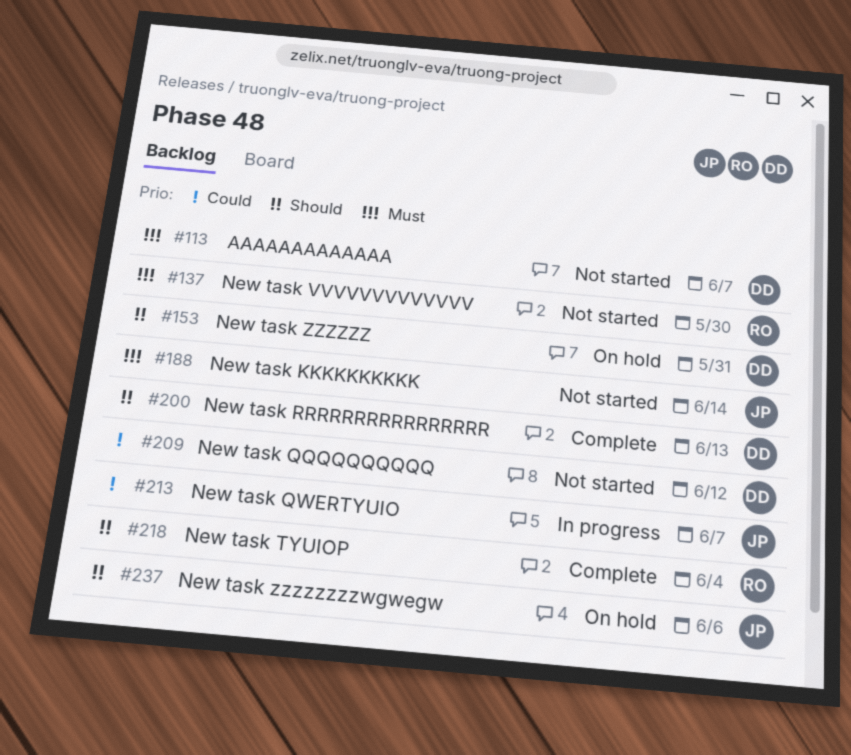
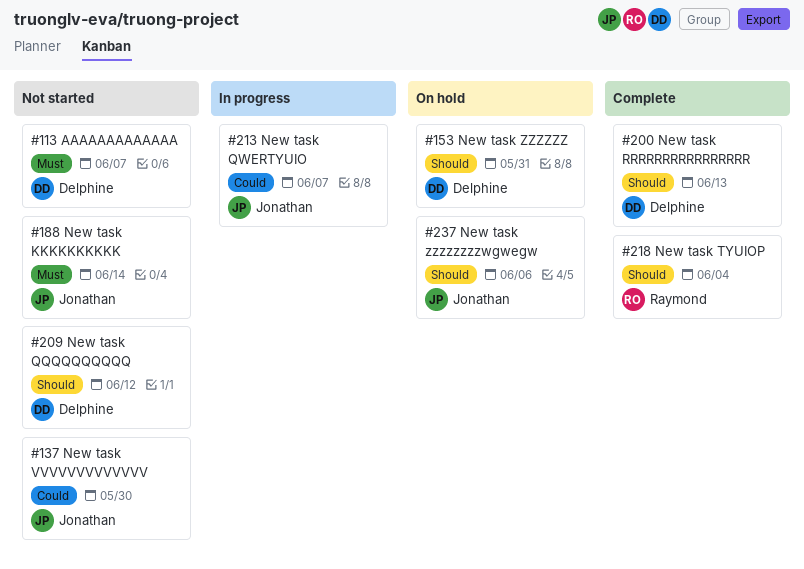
#137, owner: Raymond -> Jonathan
#137, priority: Must -> Could
#209, priority: Could -> Should

